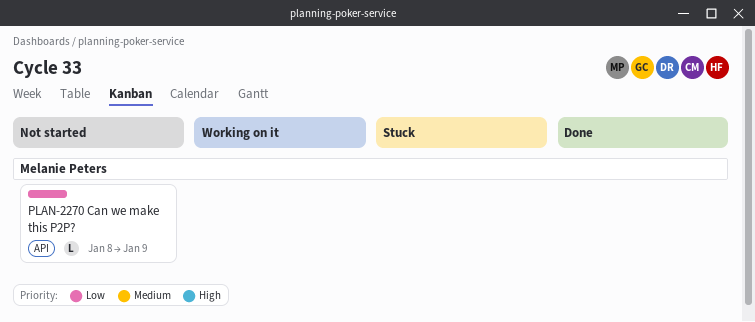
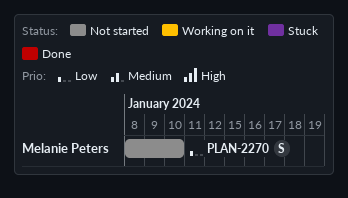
PLAN-2270, estimate: L -> S
PLAN-2270, due: Jan 9 -> Jan 10

